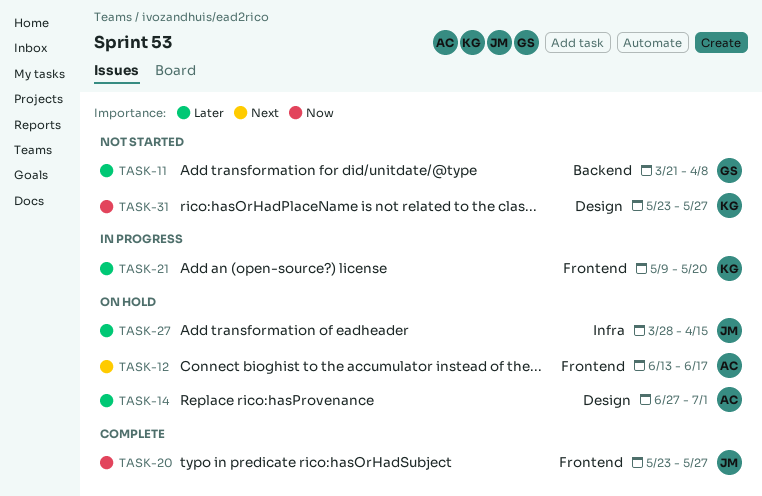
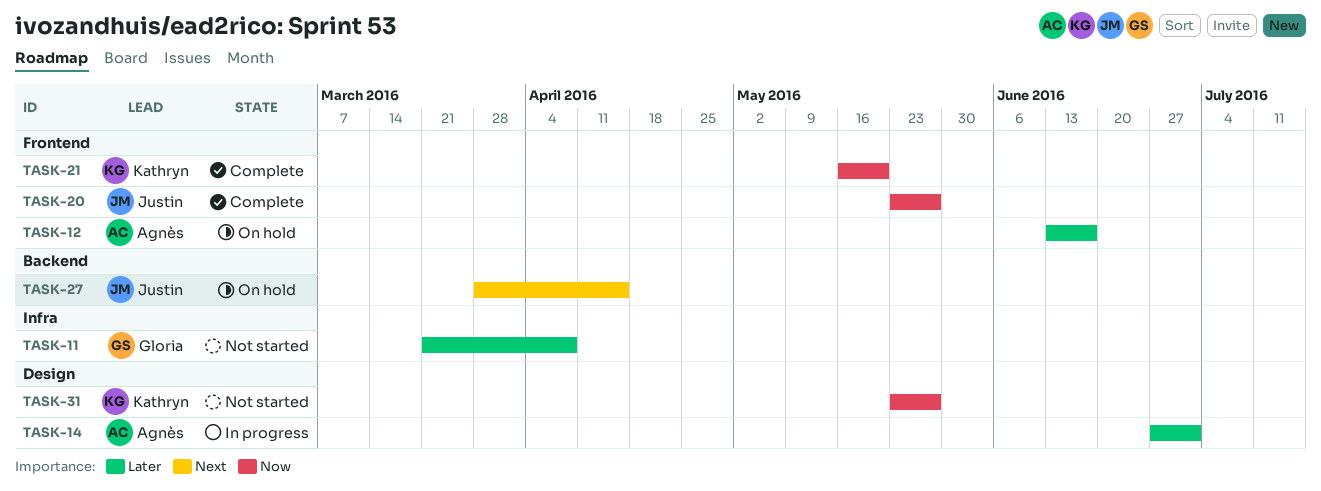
TASK-11, label: Backend -> Infra
TASK-12, priority: Next -> Later
TASK-14, status: On hold -> In progress
TASK-21, status: In progress -> Complete
TASK-21, priority: Later -> Now
TASK-21, start: May 9 -> May 16
TASK-27, priority: Later -> Next
TASK-27, label: Infra -> Backend

